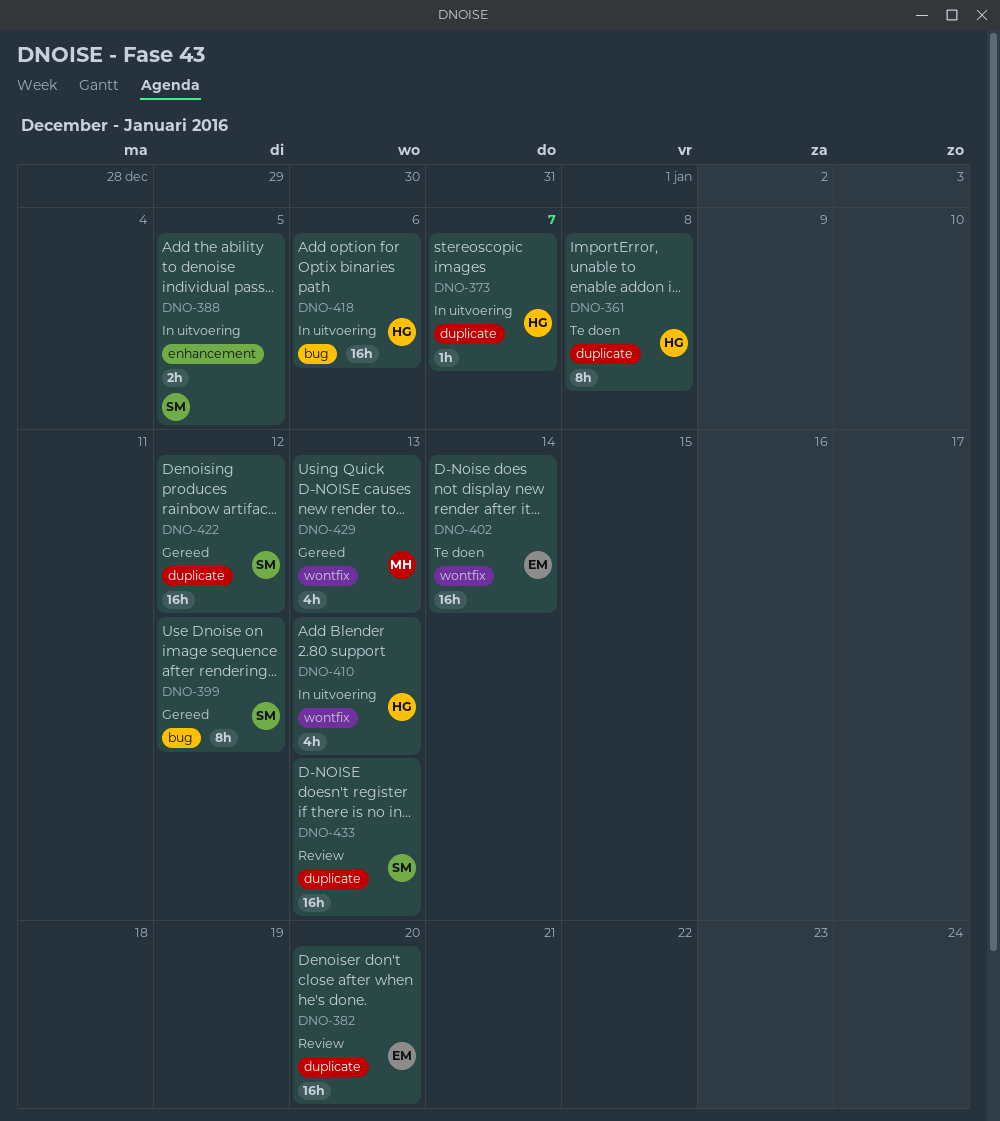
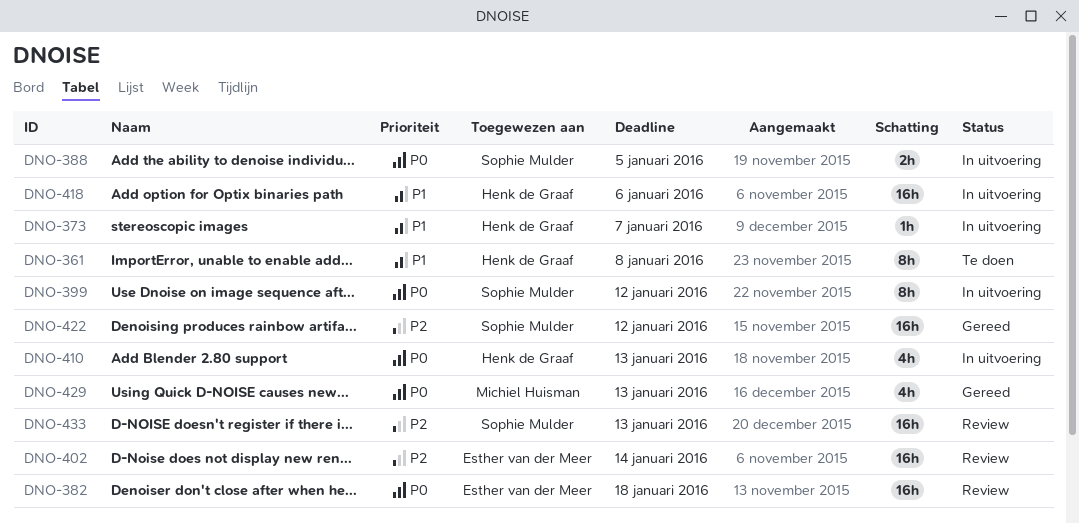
DNO-382, due: Jan 20 -> Jan 18
DNO-399, status: Gereed -> In uitvoering
DNO-402, status: Te doen -> Review

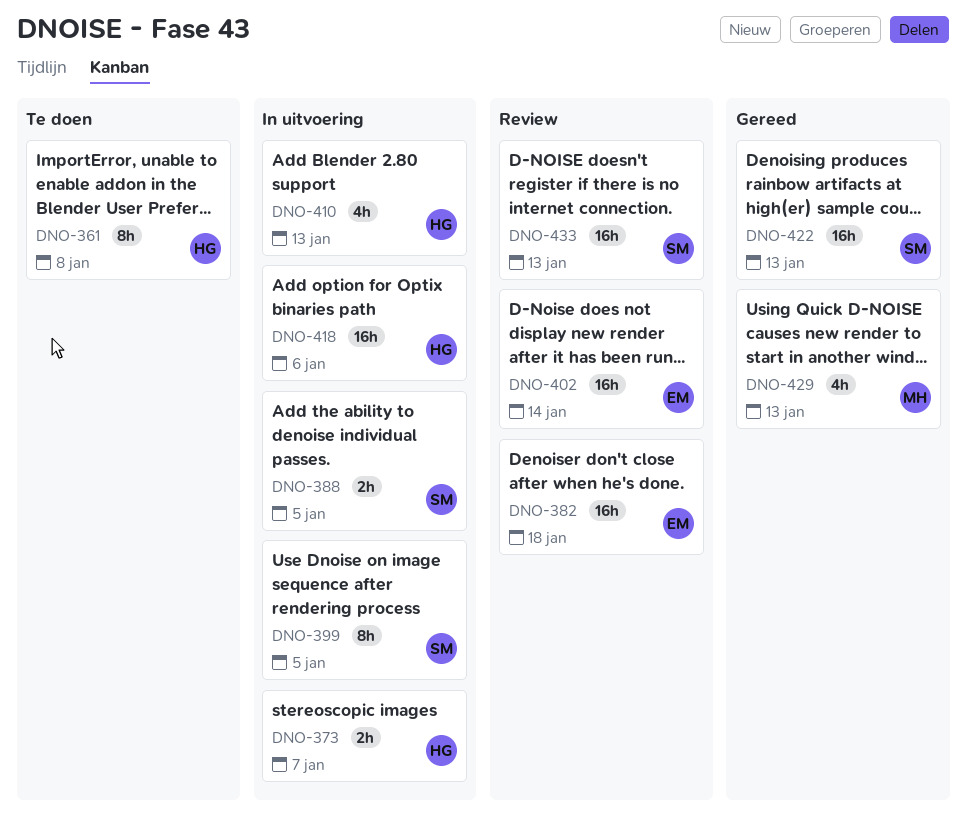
DNO-373, estimate: 1h -> 2h
DNO-399, due: Jan 12 -> Jan 5
DNO-422, due: Jan 12 -> Jan 13

